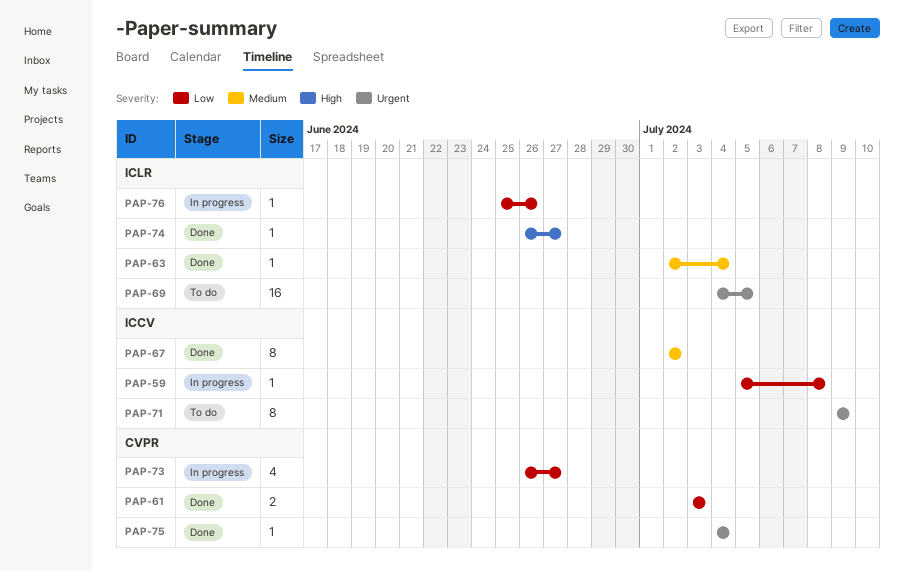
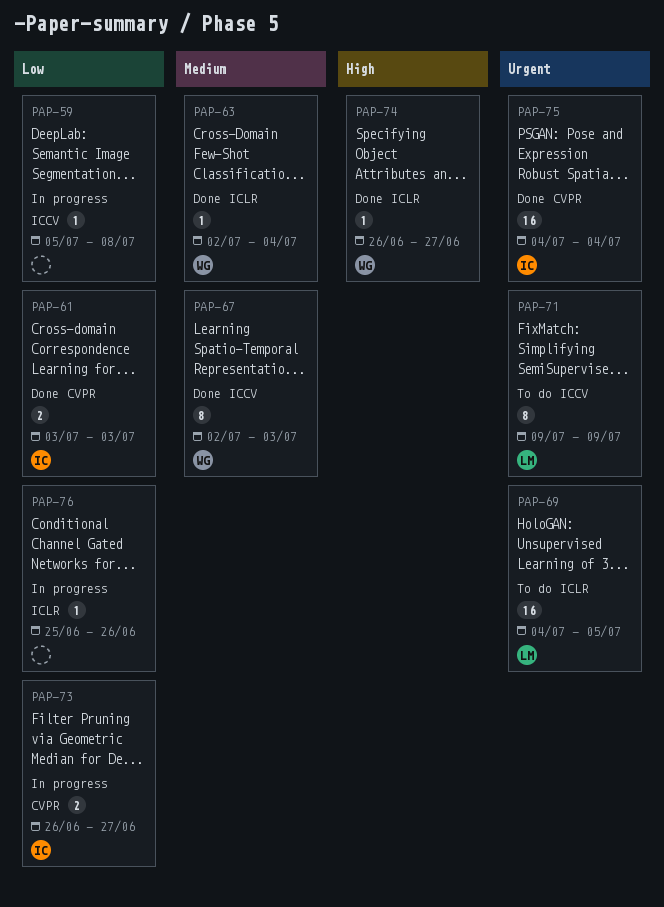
PAP-67, due: Jul 2 -> Jul 3
PAP-73, estimate: 4 -> 2
PAP-75, estimate: 1 -> 16

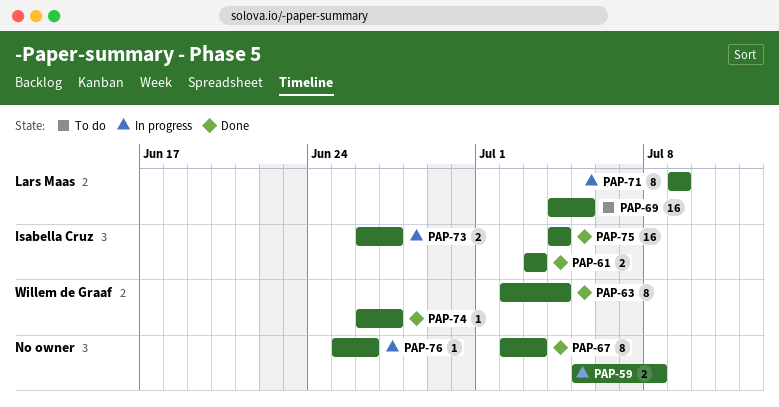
PAP-59, estimate: 1 -> 2
PAP-63, estimate: 1 -> 8
PAP-67, owner: Willem de Graaf -> none
PAP-71, status: To do -> In progress

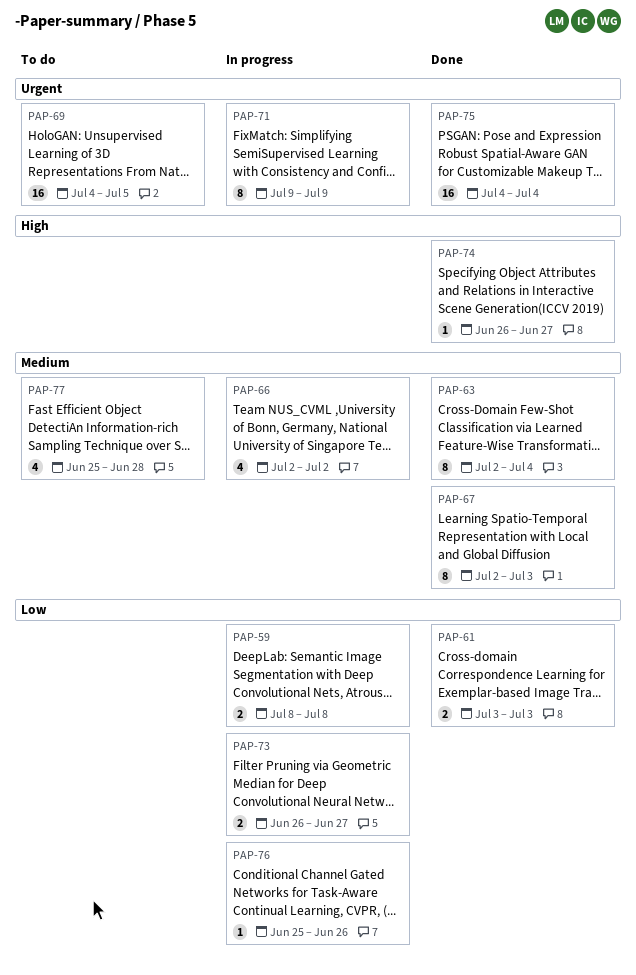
PAP-59, start: Jul 5 -> Jul 8
PAP-66: none -> present
PAP-77: none -> present

